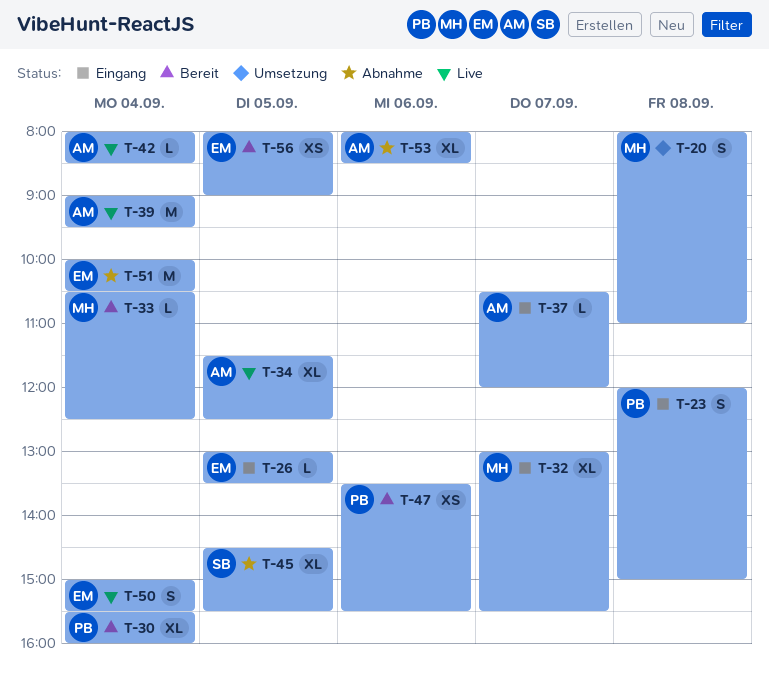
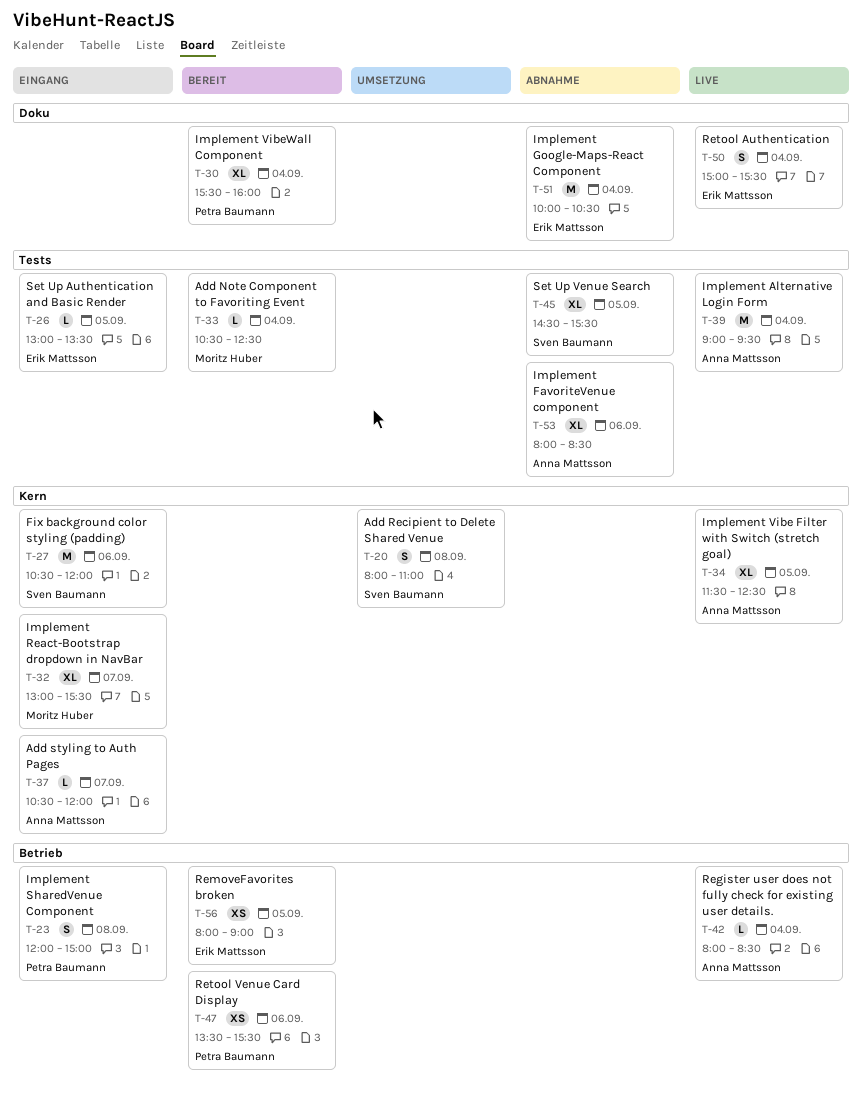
T-20, owner: Moritz Huber -> Sven Baumann
T-27: none -> present

